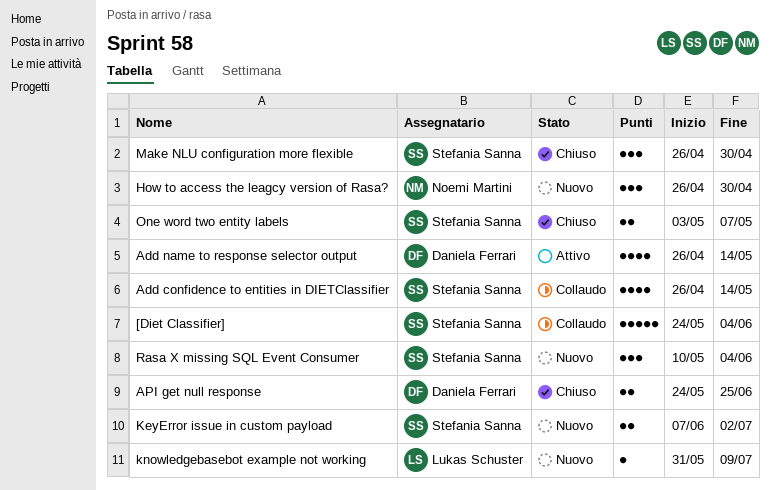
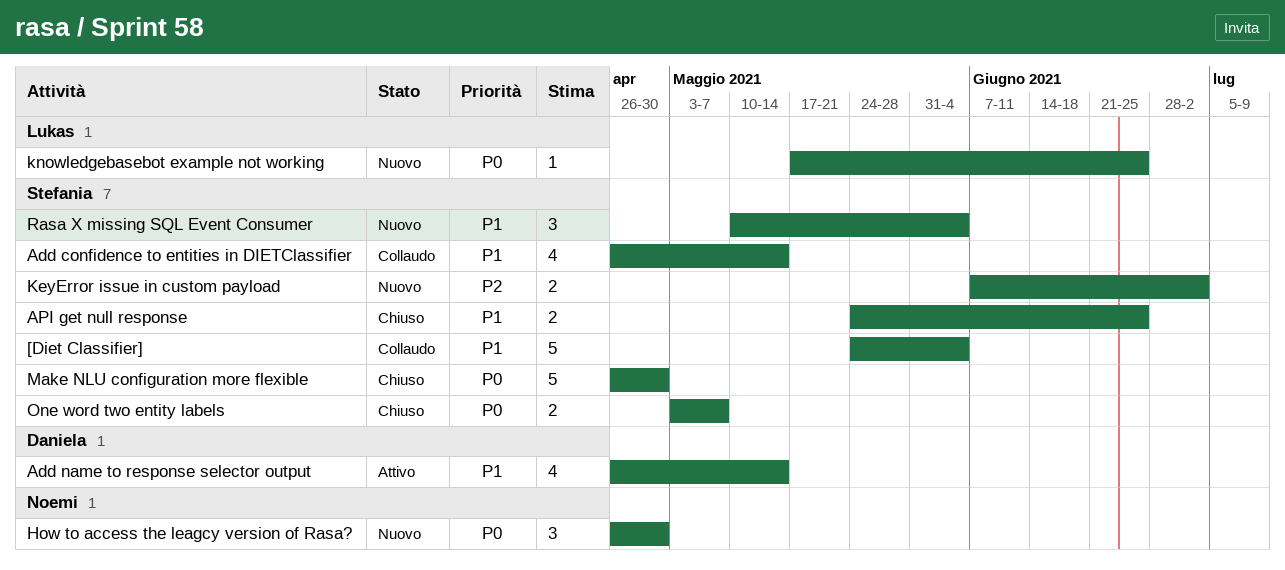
API get null response, owner: Daniela Ferrari -> Stefania Sanna
knowledgebasebot example not working, start: May 31 -> May 17
knowledgebasebot example not working, due: Jul 9 -> Jun 25
Make NLU configuration more flexible, estimate: 3 -> 5

